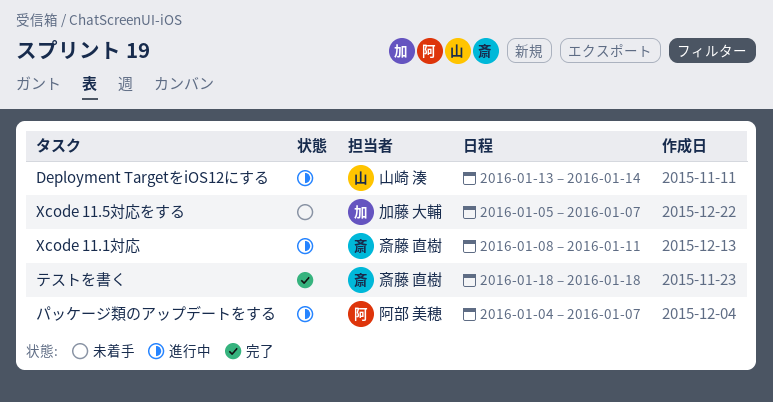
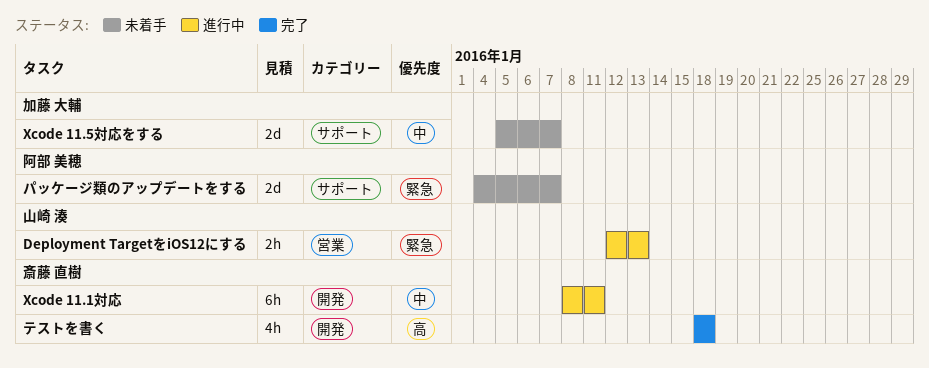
Deployment TargetをiOS12にする, start: Jan 13 -> Jan 12
Deployment TargetをiOS12にする, due: Jan 14 -> Jan 13
パッケージ類のアップデートをする, status: 進行中 -> 未着手

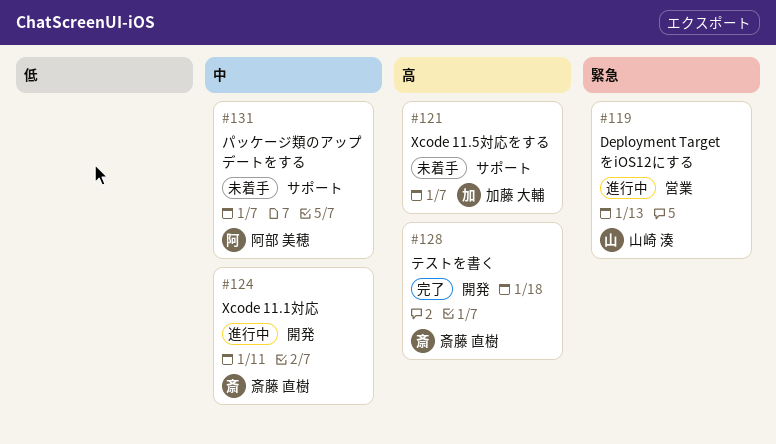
Xcode 11.5対応をする, priority: 中 -> 高
パッケージ類のアップデートをする, priority: 緊急 -> 中

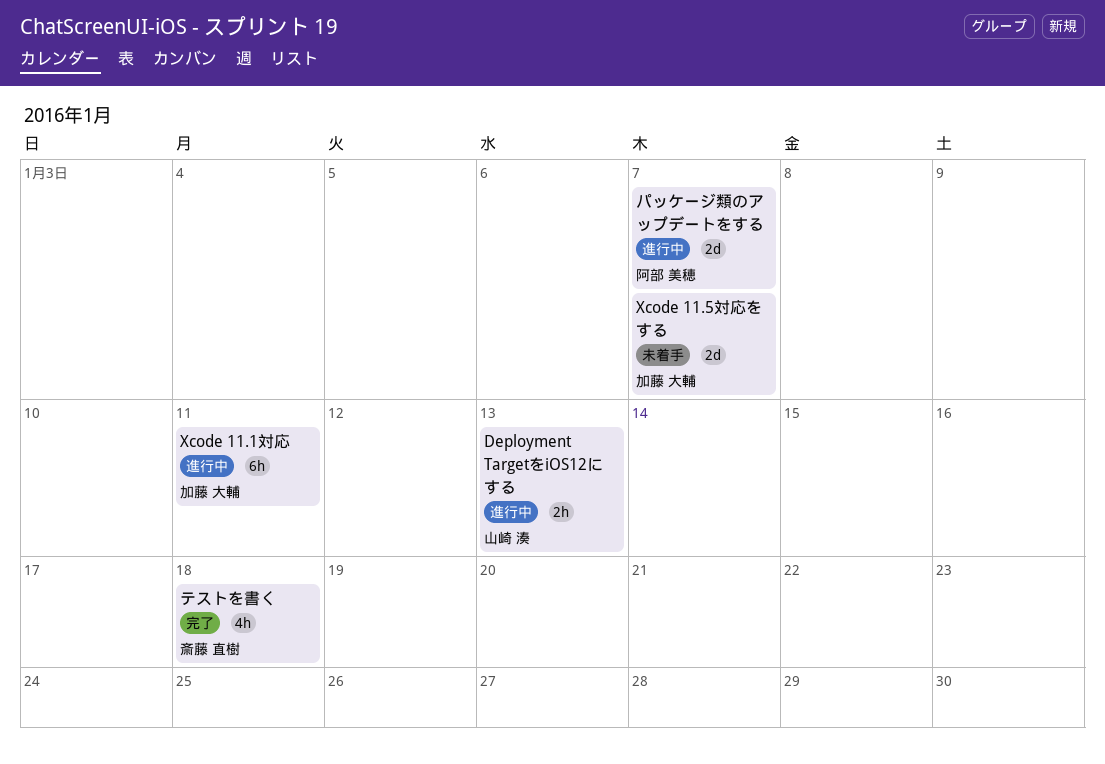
Xcode 11.1対応, owner: 斎藤 直樹 -> 加藤 大輔
パッケージ類のアップデートをする, status: 未着手 -> 進行中

